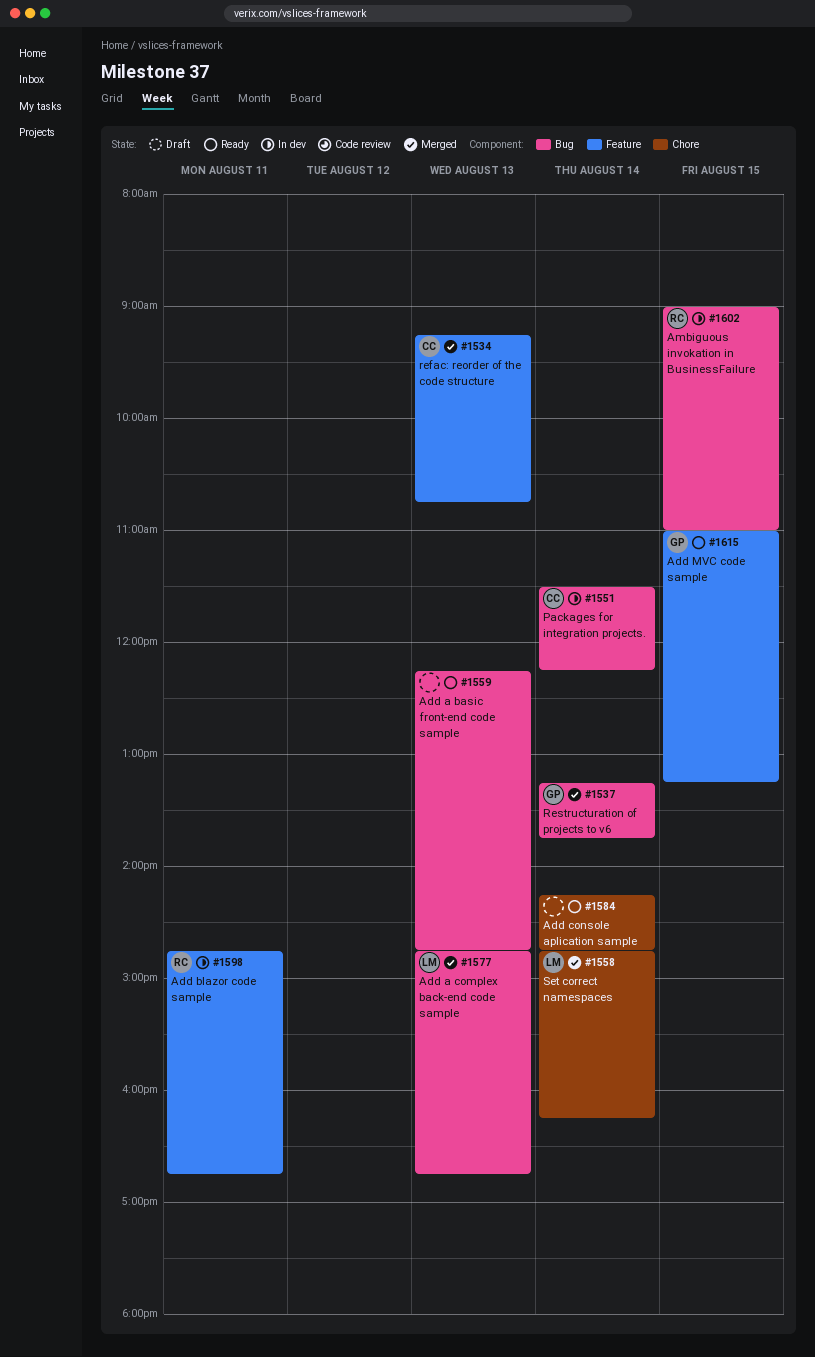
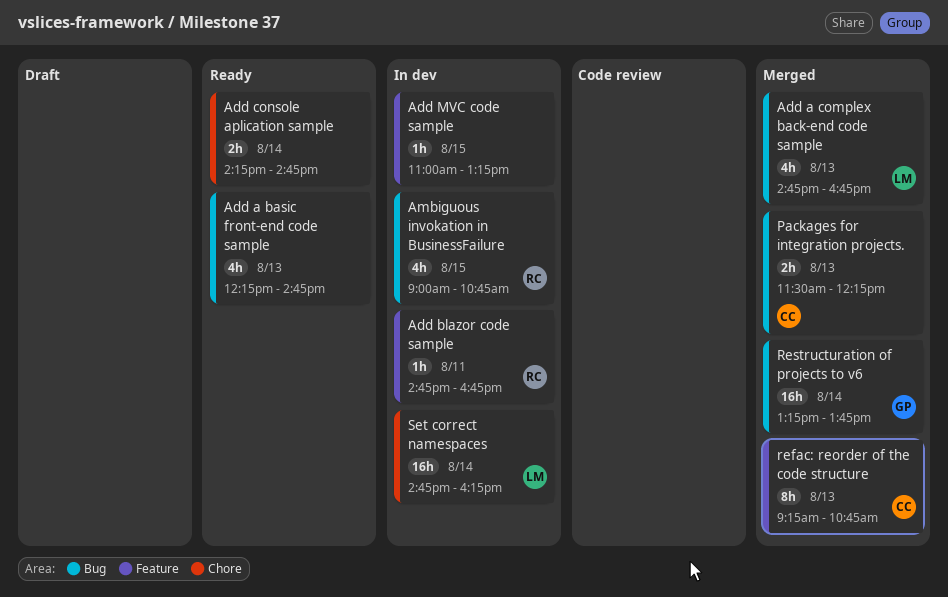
Add MVC code sample, status: Ready -> In dev
Add MVC code sample, owner: GP -> none
Ambiguous invokation in BusinessFailure, ends: 11:00 -> 10:45
Packages for integration projects., status: In dev -> Merged
Packages for integration projects., day: Aug 14 -> Aug 13
Set correct namespaces, status: Merged -> In dev

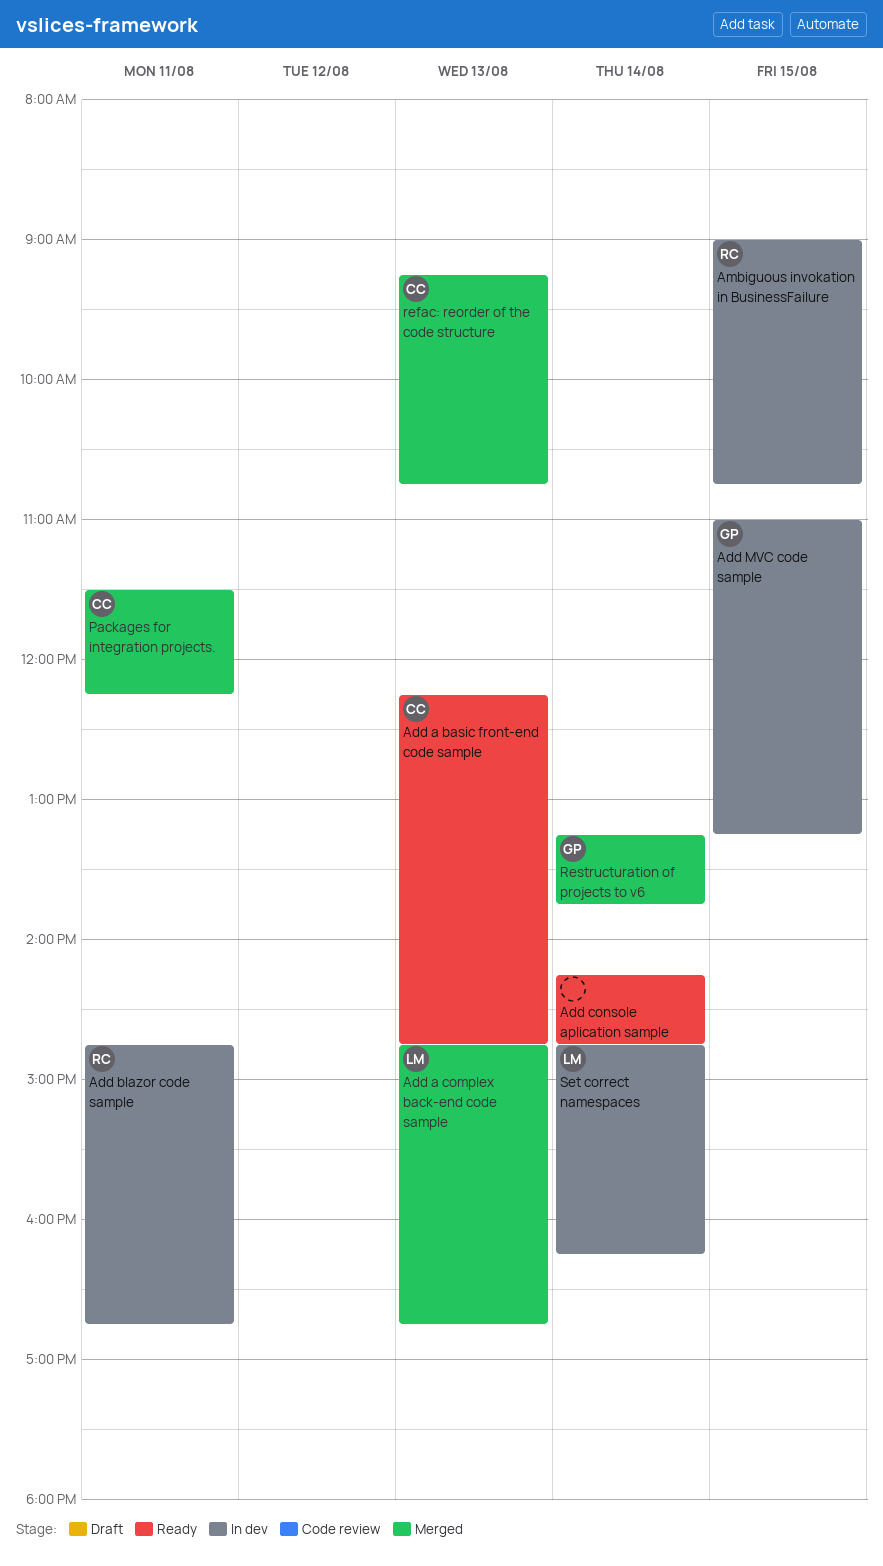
Add a basic front-end code sample, owner: none -> CC
Add MVC code sample, owner: none -> GP
Packages for integration projects., day: Aug 13 -> Aug 11

